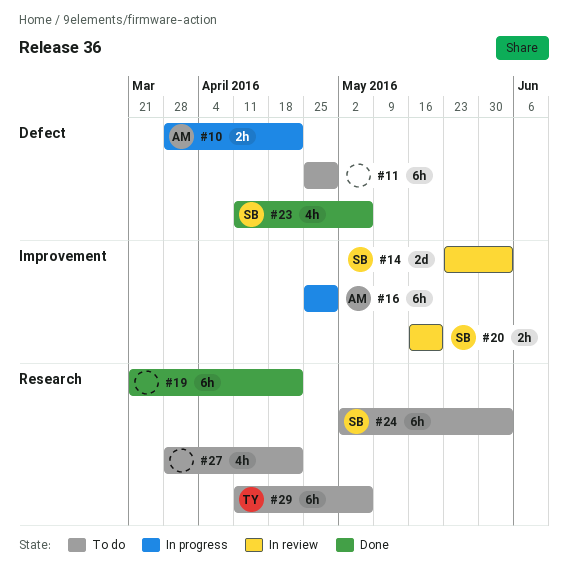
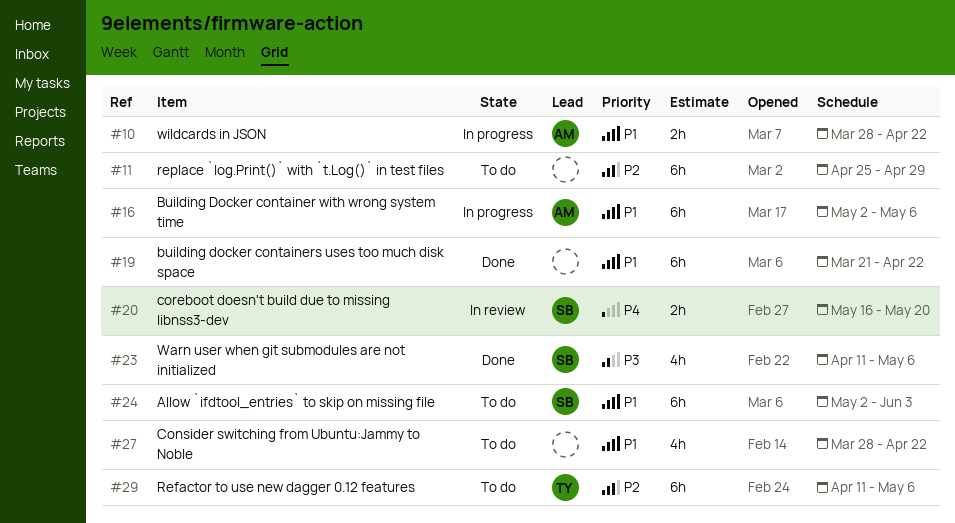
#14: present -> none
#16, start: Apr 25 -> May 2
#16, due: Apr 29 -> May 6

